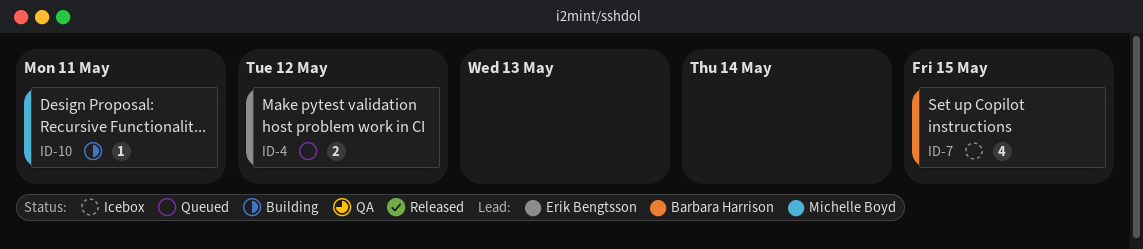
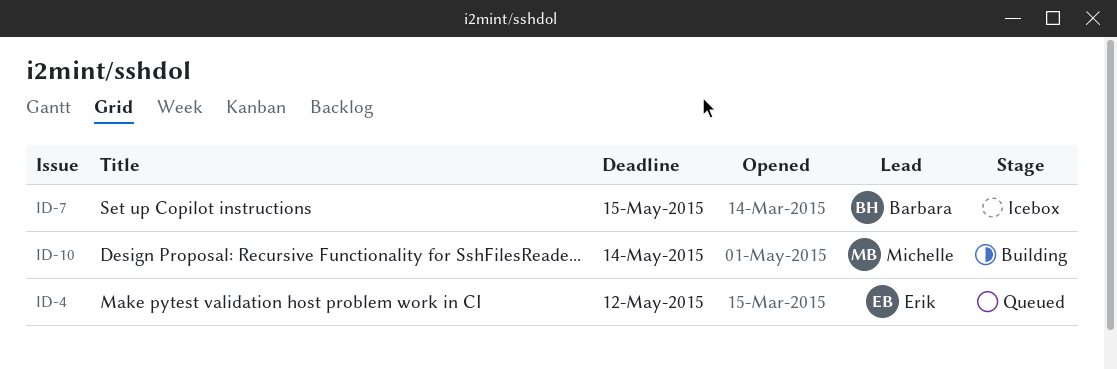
ID-10, due: May 11 -> May 14

